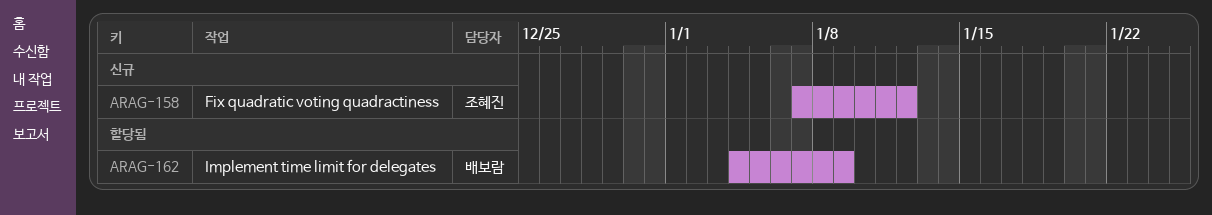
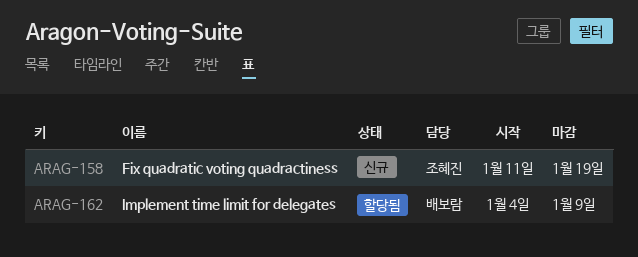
ARAG-158, start: Jan 7 -> Jan 11
ARAG-158, due: Jan 12 -> Jan 19

